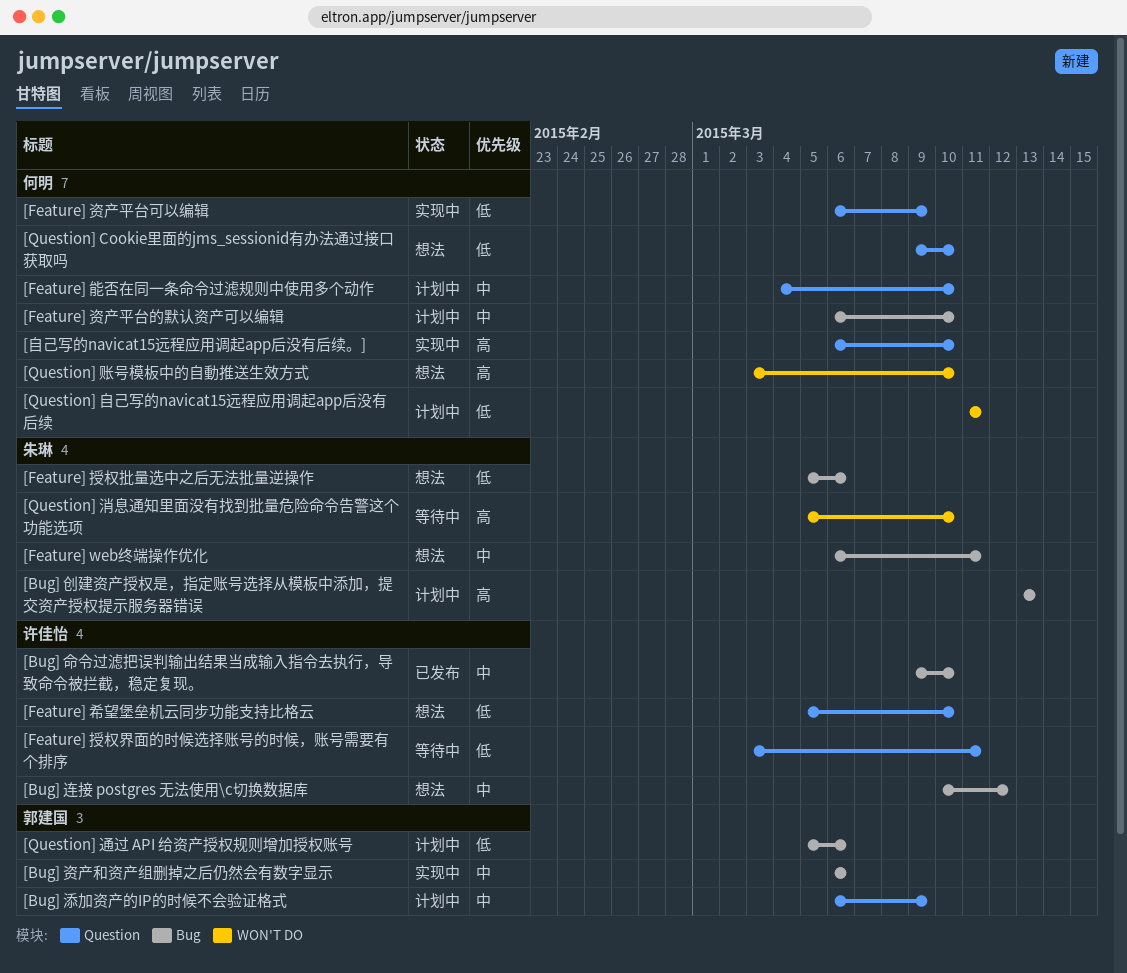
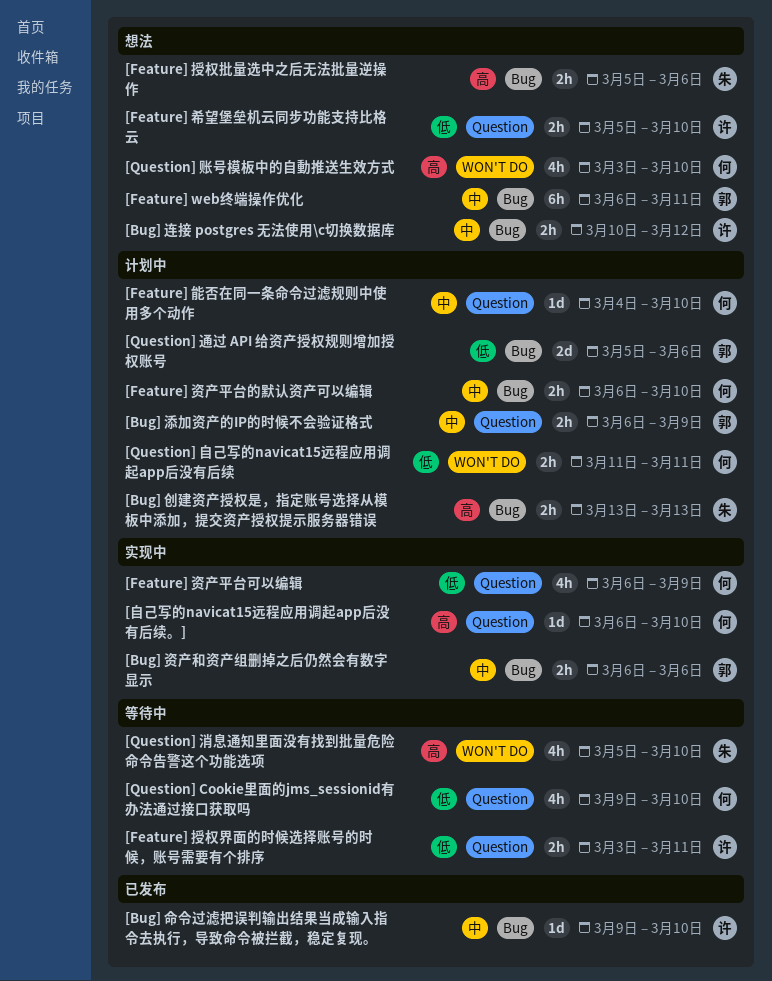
[Feature] web终端操作优化, owner: 朱琳 -> 郭建国
[Feature] 授权批量选中之后无法批量逆操作, priority: 低 -> 高
[Question] Cookie里面的jms_sessionid有办法通过接口获取吗, status: 想法 -> 等待中

